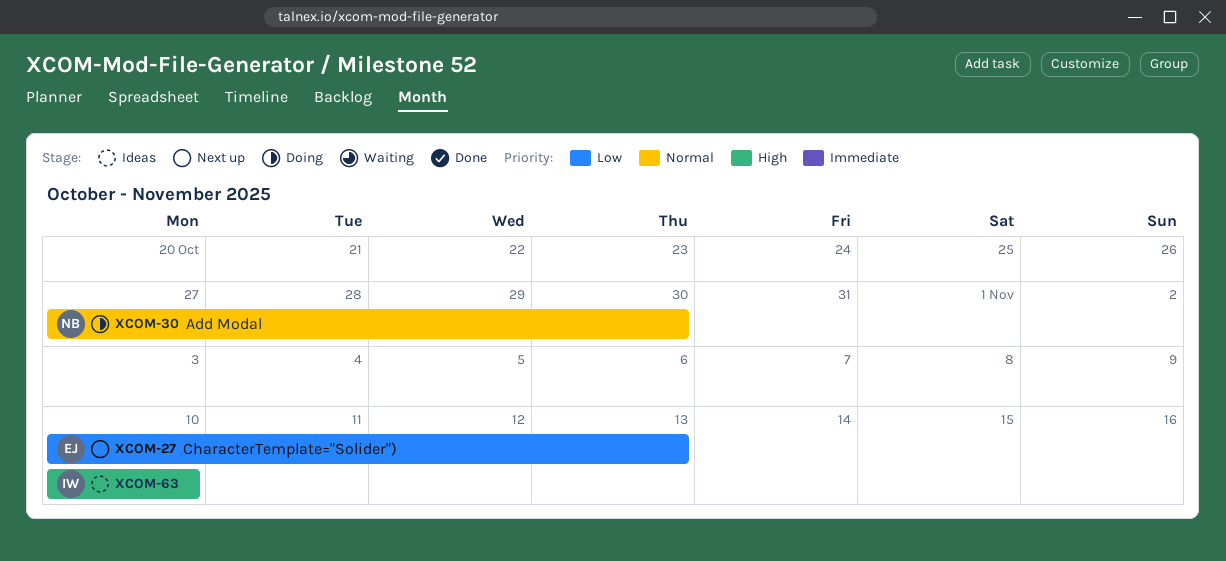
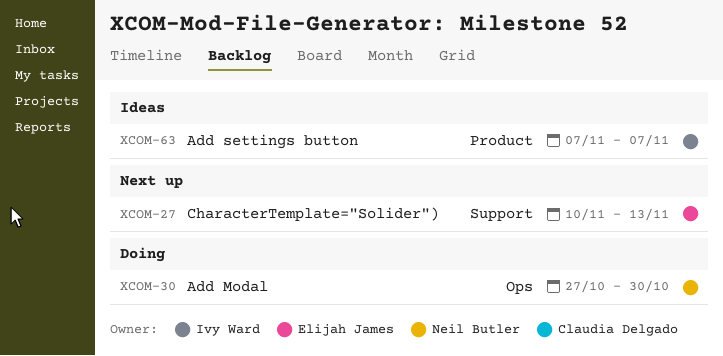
XCOM-63, start: Nov 10 -> Nov 7
XCOM-63, due: Nov 10 -> Nov 7

